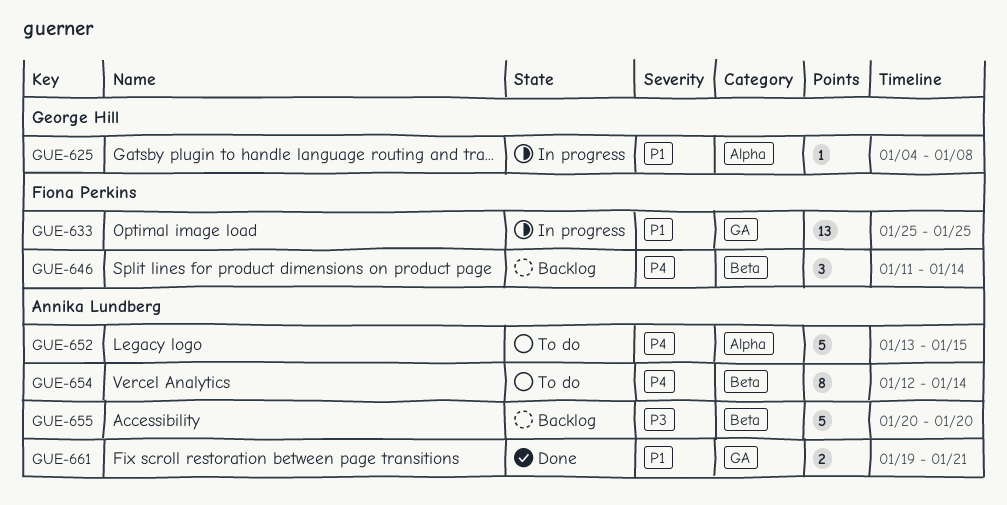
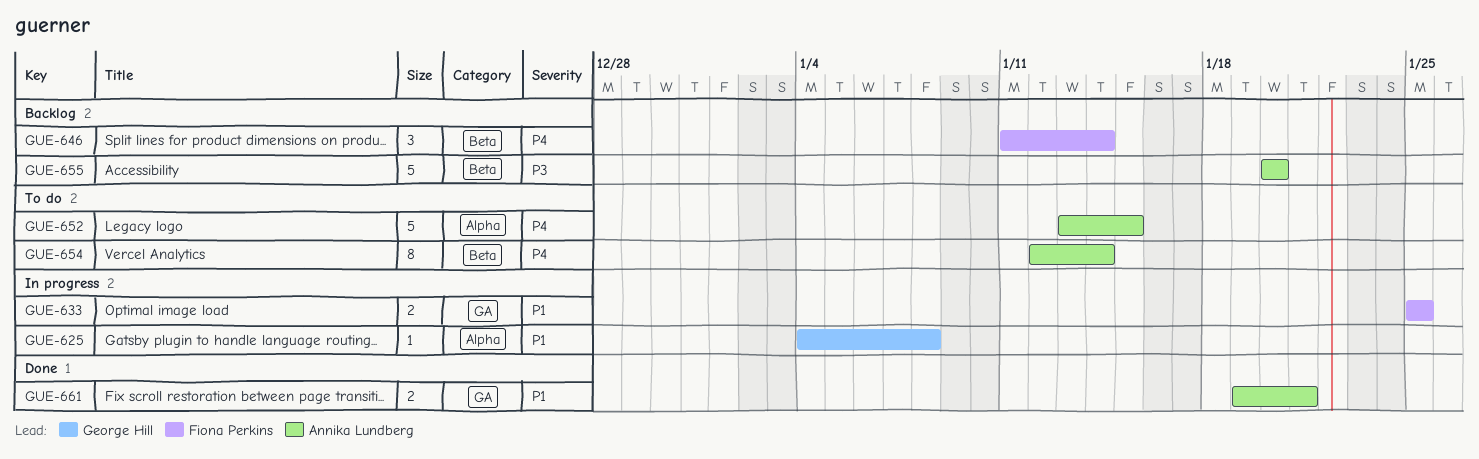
GUE-633, estimate: 13 -> 2

